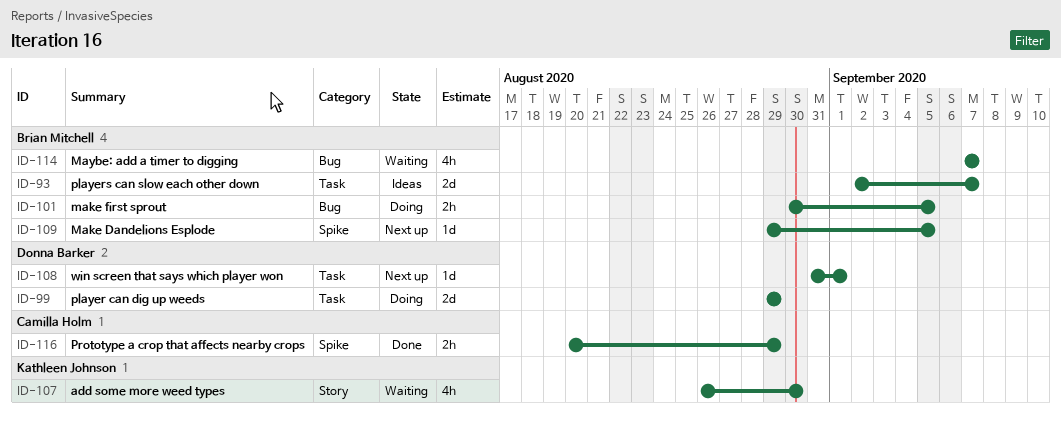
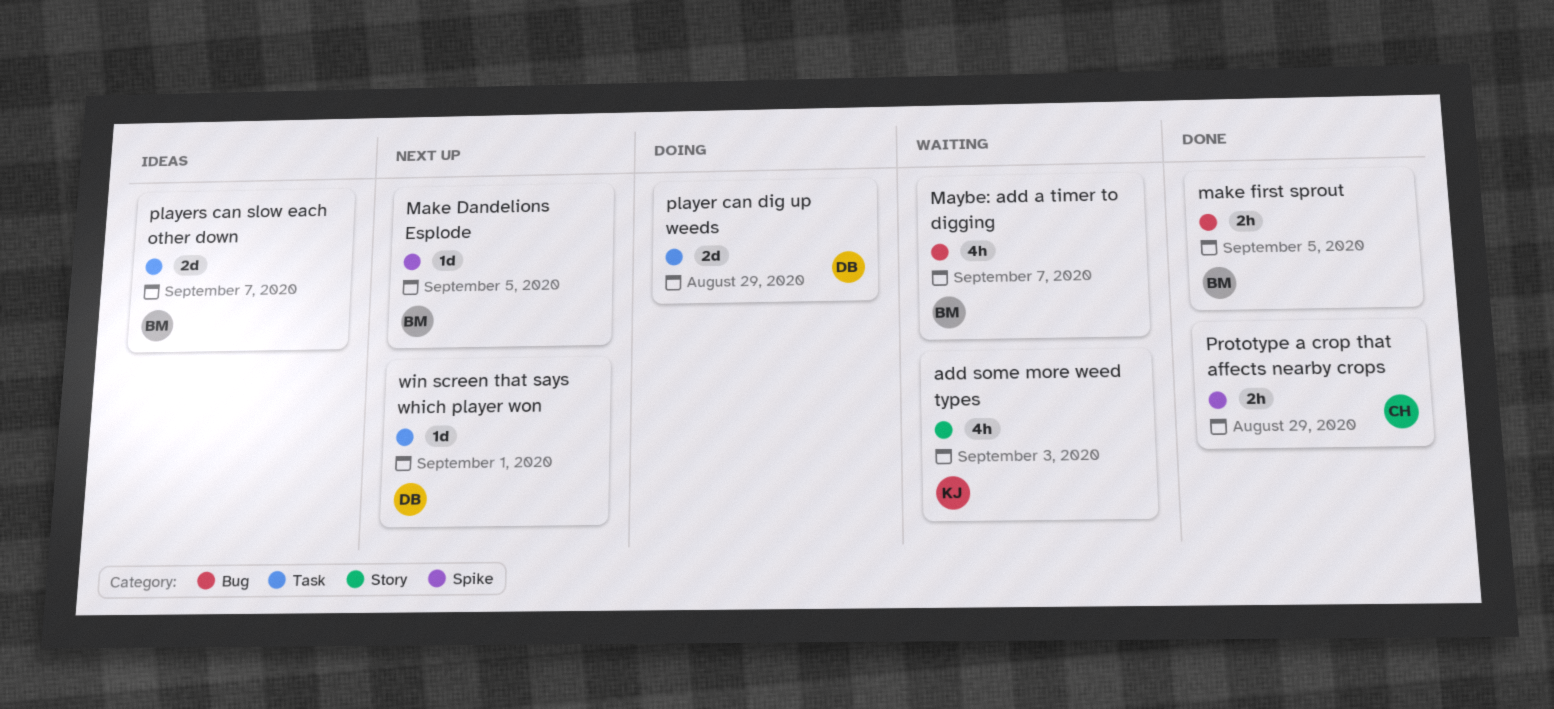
add some more weed types, due: Aug 30 -> Sep 3
make first sprout, status: Doing -> Done

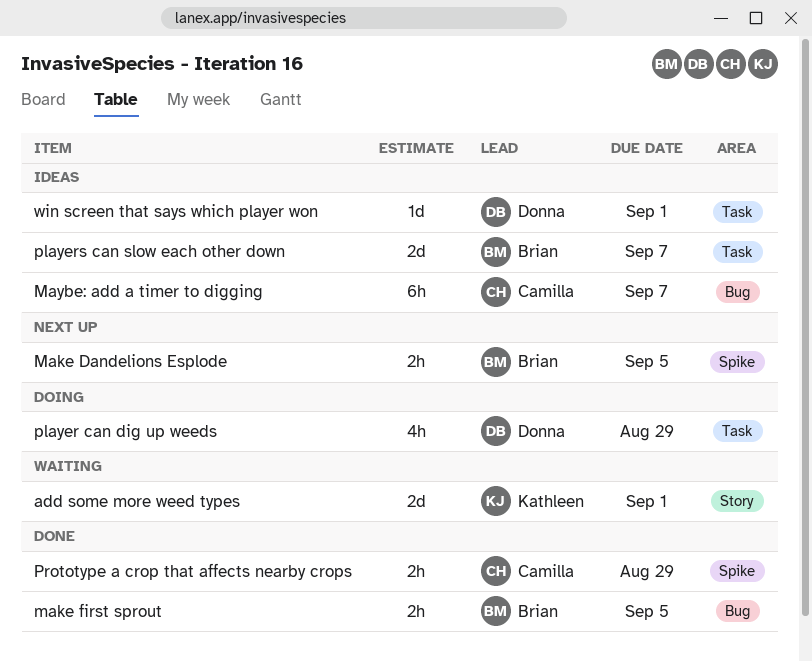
add some more weed types, estimate: 4h -> 2d
add some more weed types, due: Sep 3 -> Sep 1
Make Dandelions Esplode, estimate: 1d -> 2h
Maybe: add a timer to digging, status: Waiting -> Ideas
Maybe: add a timer to digging, owner: Brian -> Camilla
Maybe: add a timer to digging, estimate: 4h -> 6h
player can dig up weeds, estimate: 2d -> 4h
win screen that says which player won, status: Next up -> Ideas

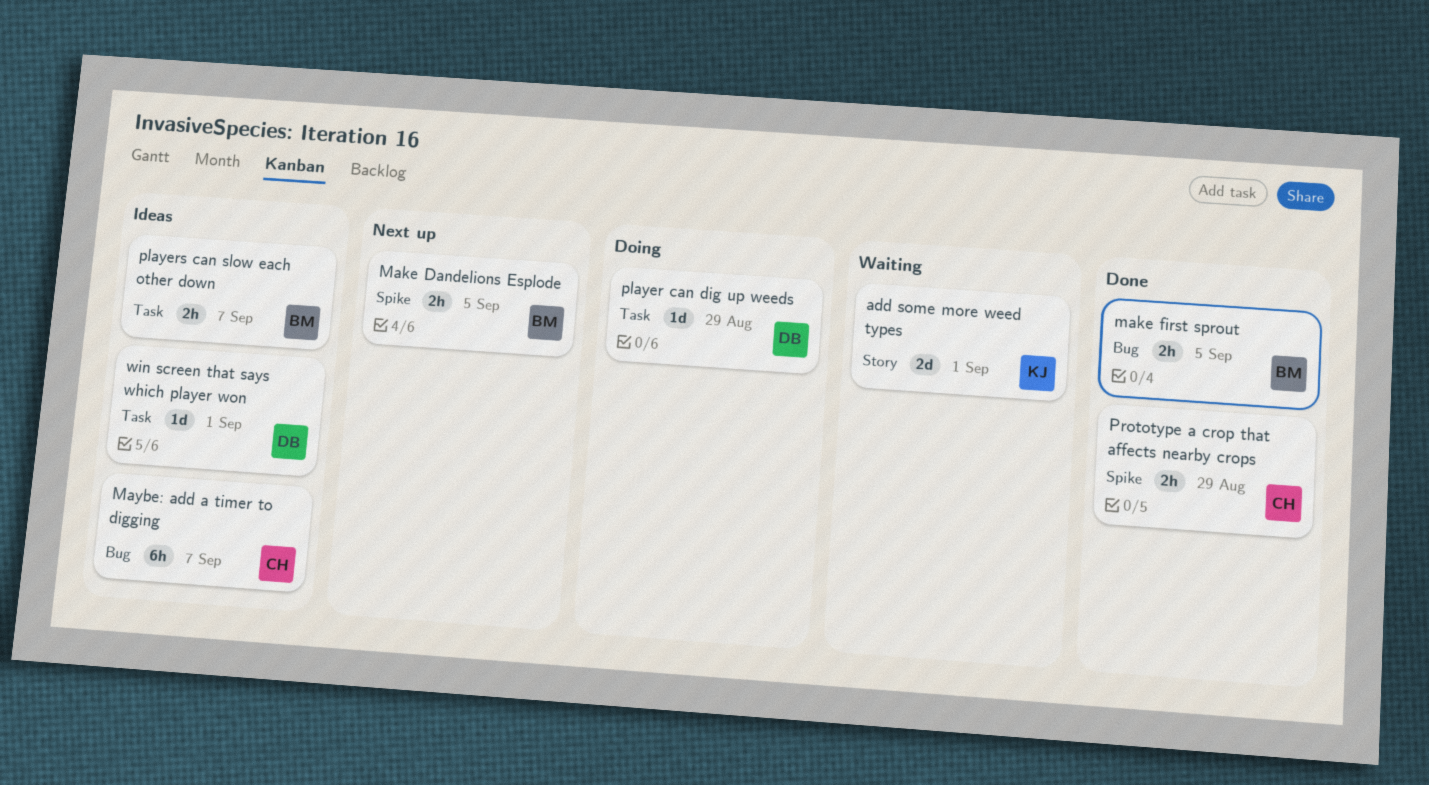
player can dig up weeds, estimate: 4h -> 1d
players can slow each other down, estimate: 2d -> 2h

